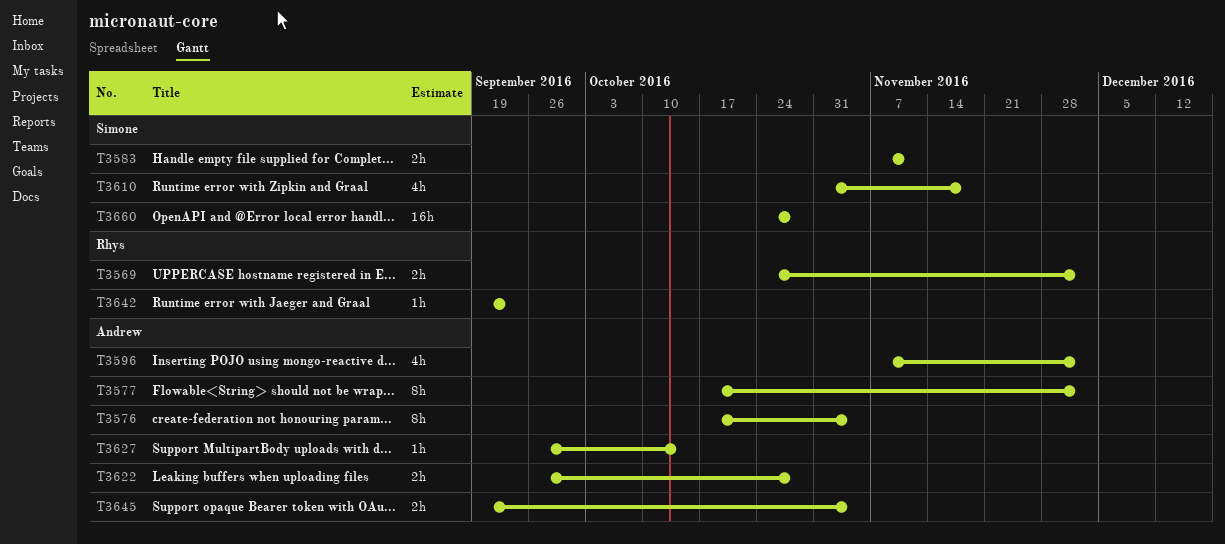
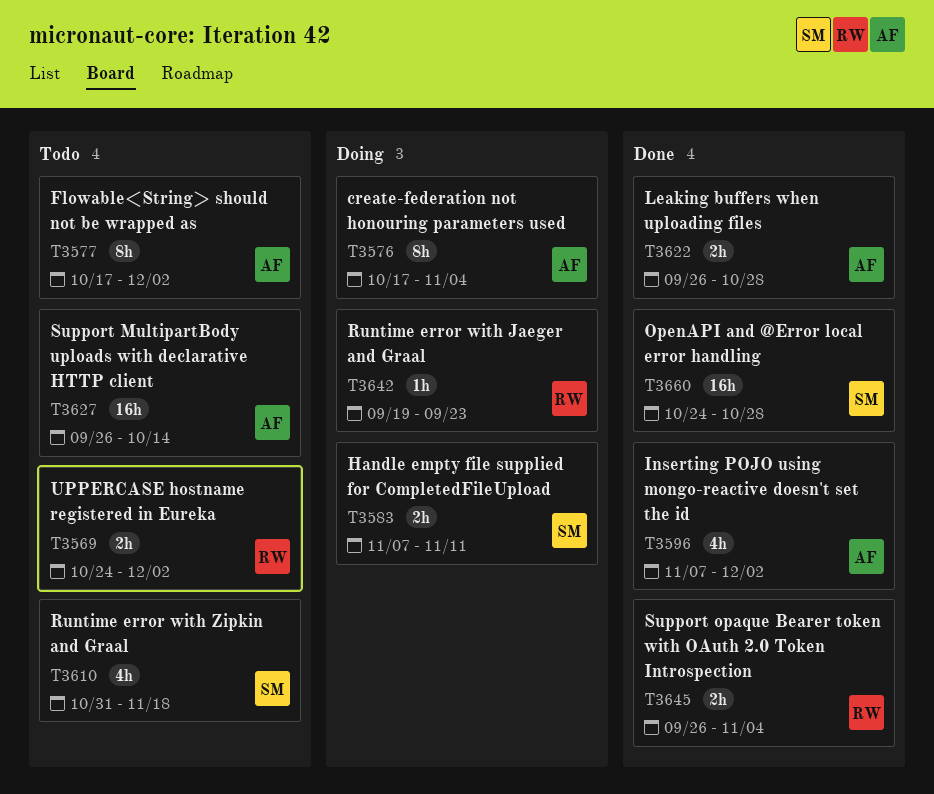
T3627, estimate: 1h -> 16h
T3645, owner: Andrew -> Rhys
T3645, start: Sep 19 -> Sep 26

